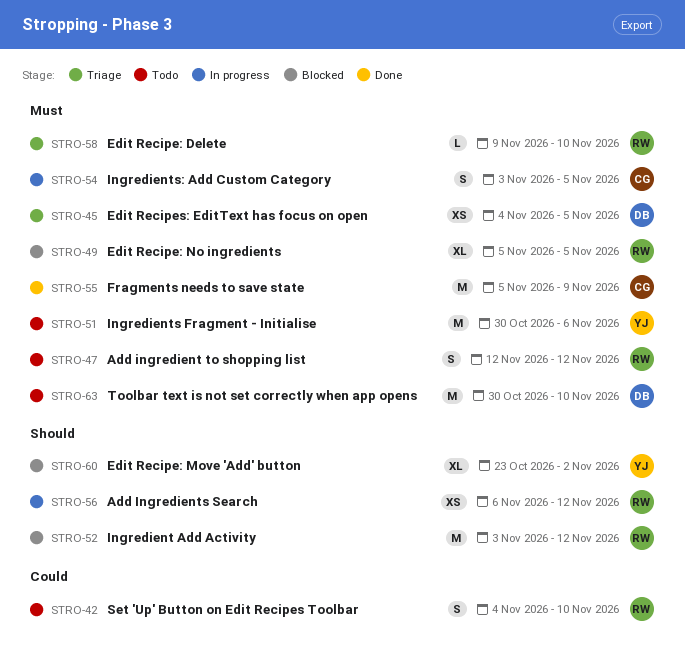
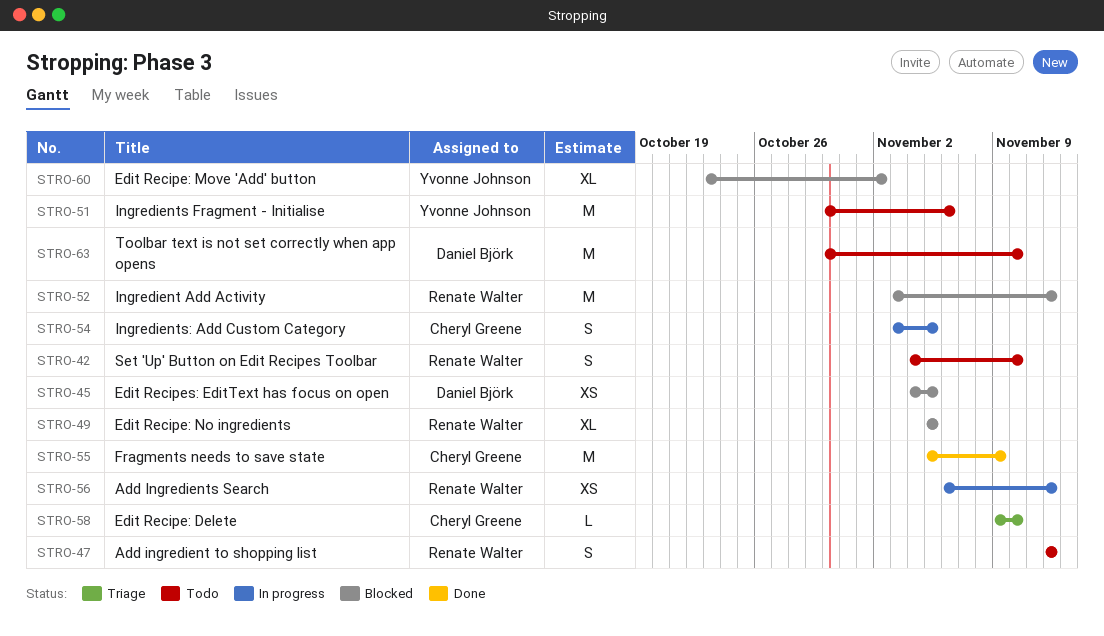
STRO-45, status: Triage -> Blocked
STRO-58, owner: Renate Walter -> Cheryl Greene

